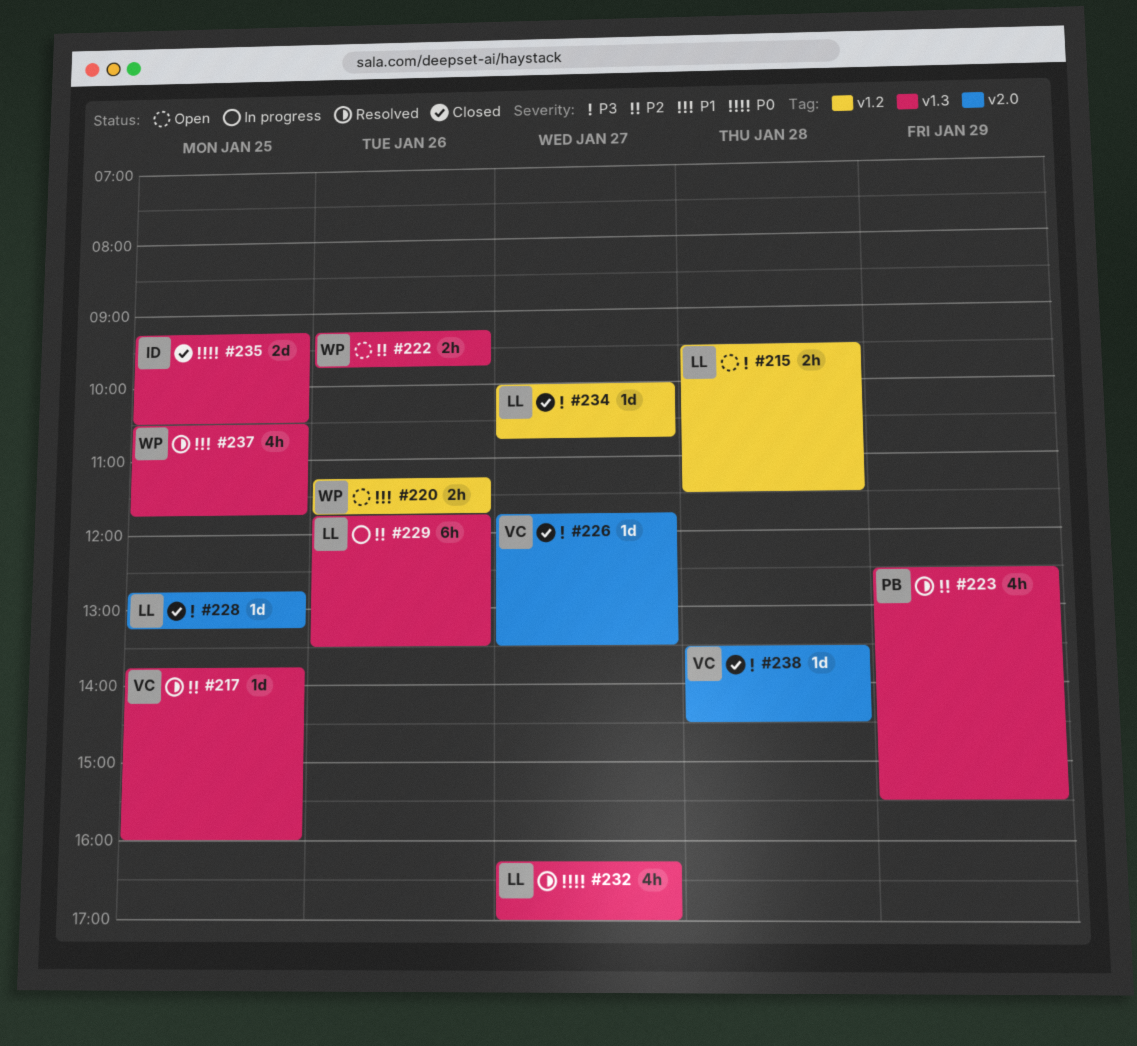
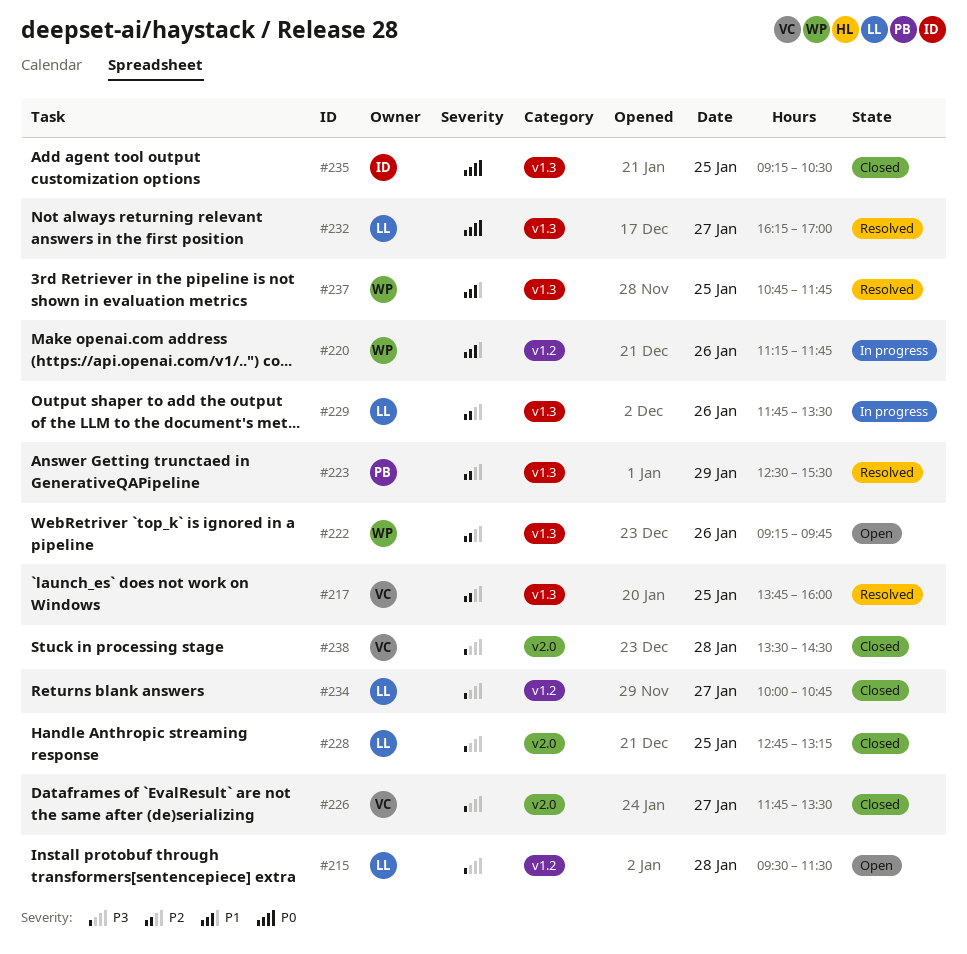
#220, status: Open -> In progress
#237, begins: 10:30 -> 10:45

